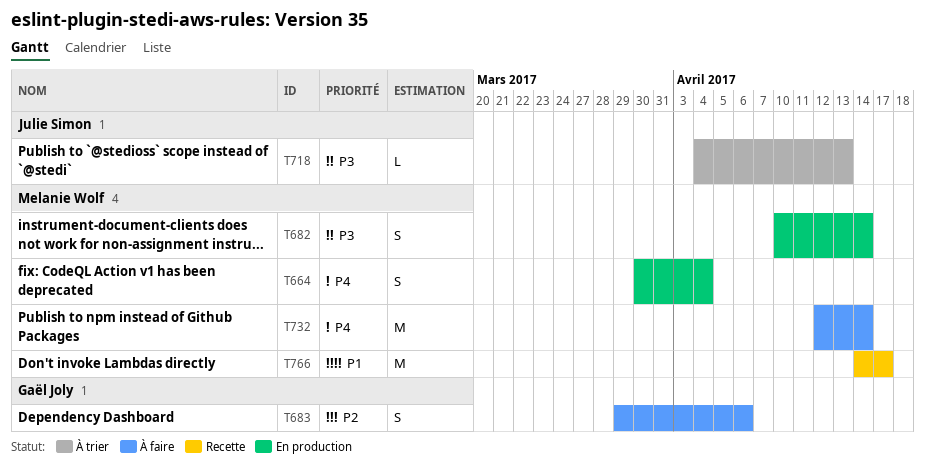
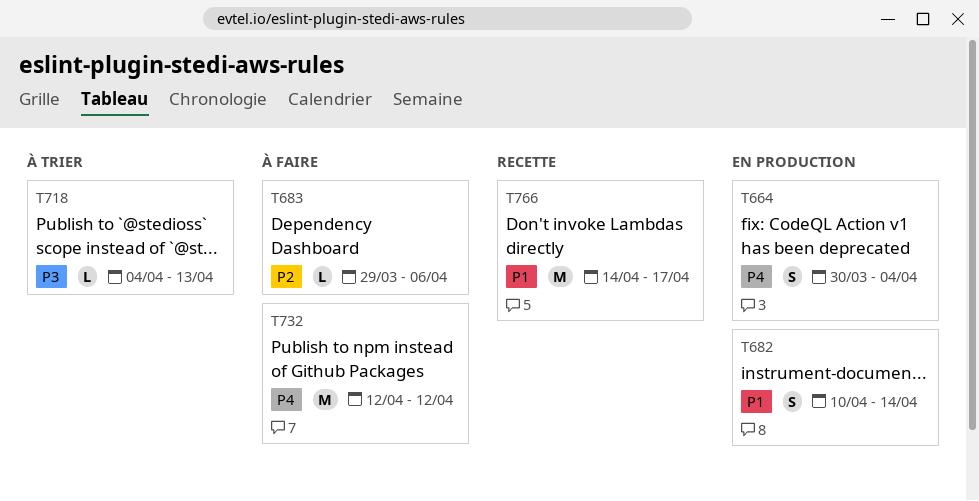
T682, priority: P3 -> P1
T683, estimate: S -> L
T732, due: Apr 14 -> Apr 12

